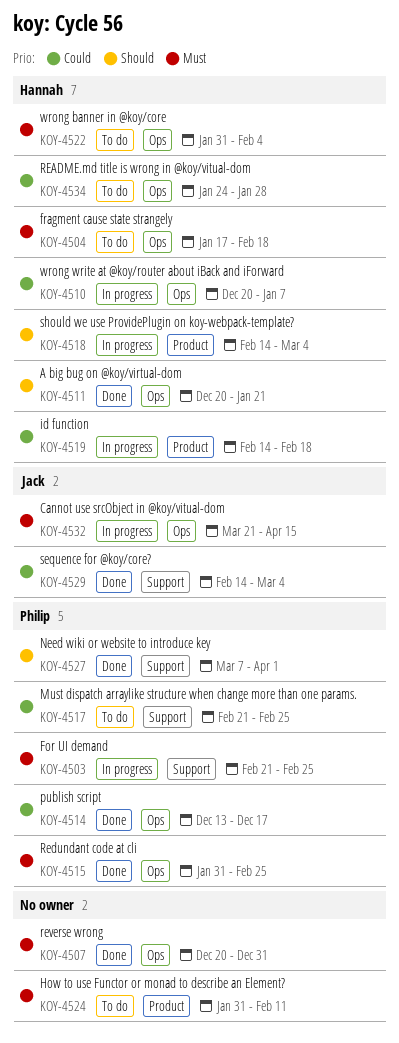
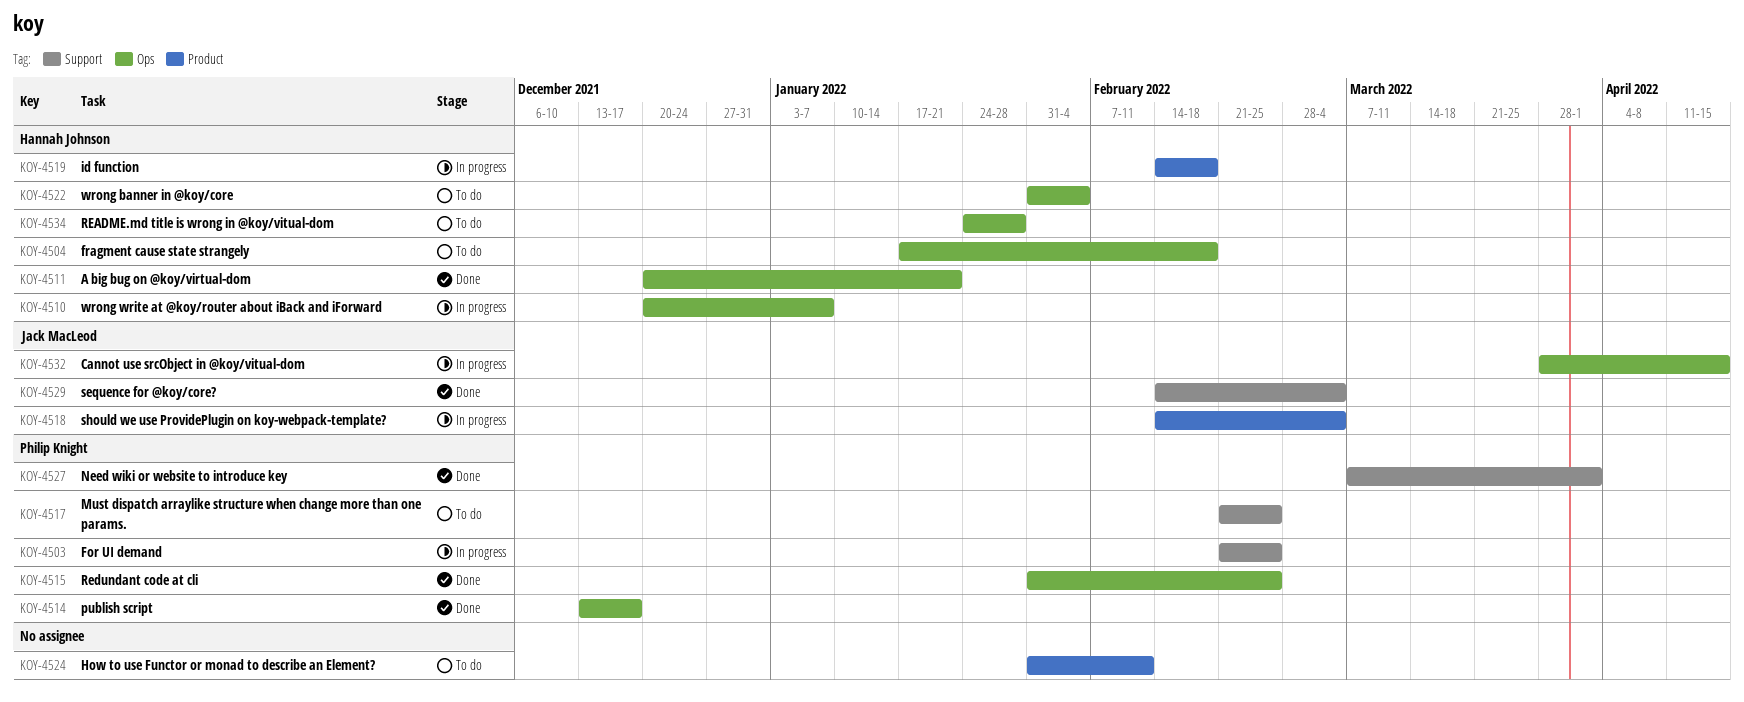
KOY-4507: present -> none
KOY-4518, owner: Hannah Johnson -> Jack MacLeod
KOY-4532, start: Mar 21 -> Mar 28

